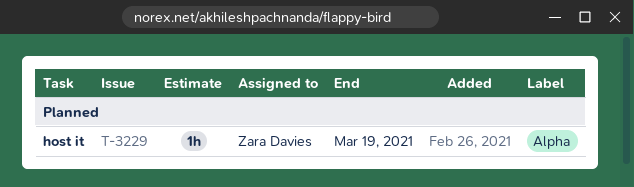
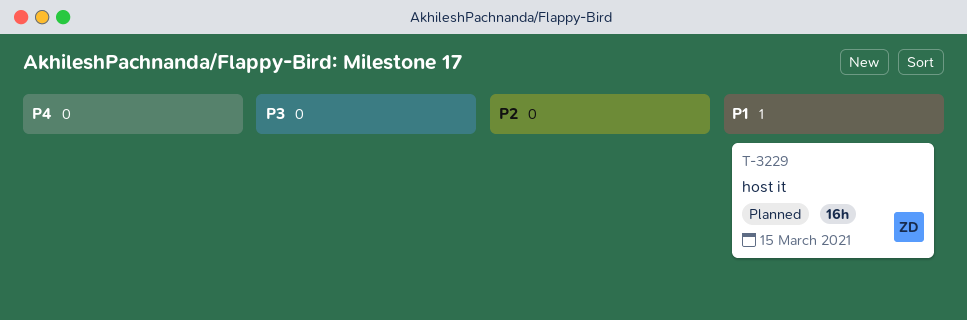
T-3229, estimate: 1h -> 16h
T-3229, due: Mar 19 -> Mar 15

